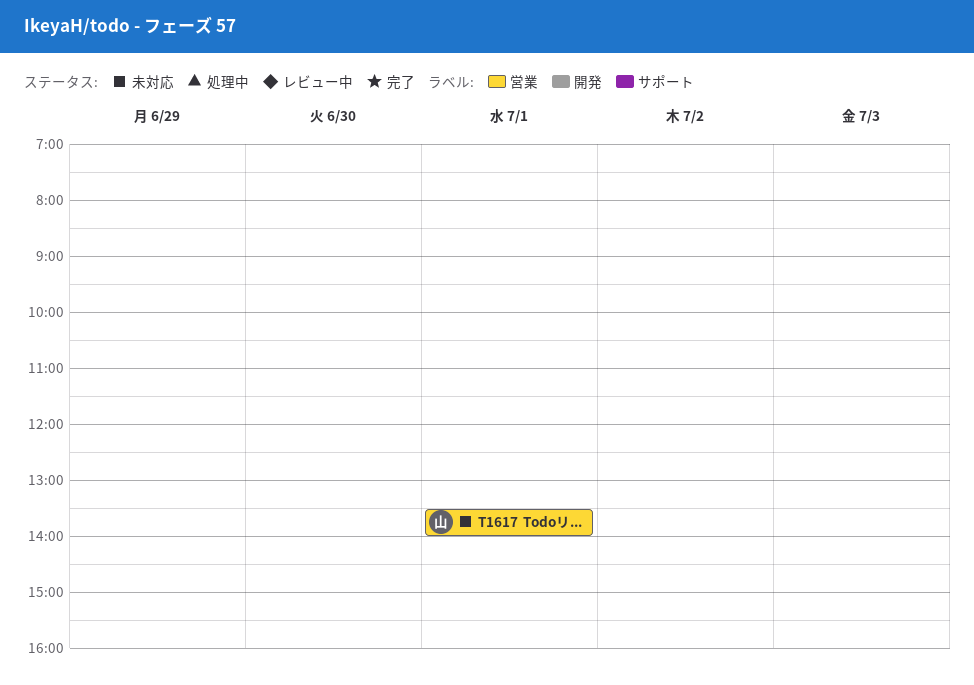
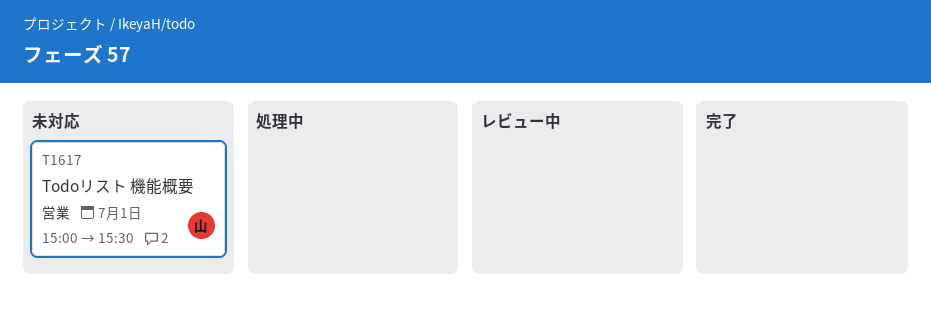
T1617, begins: 13:30 -> 15:00
T1617, ends: 14:00 -> 15:30

